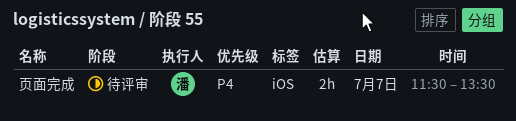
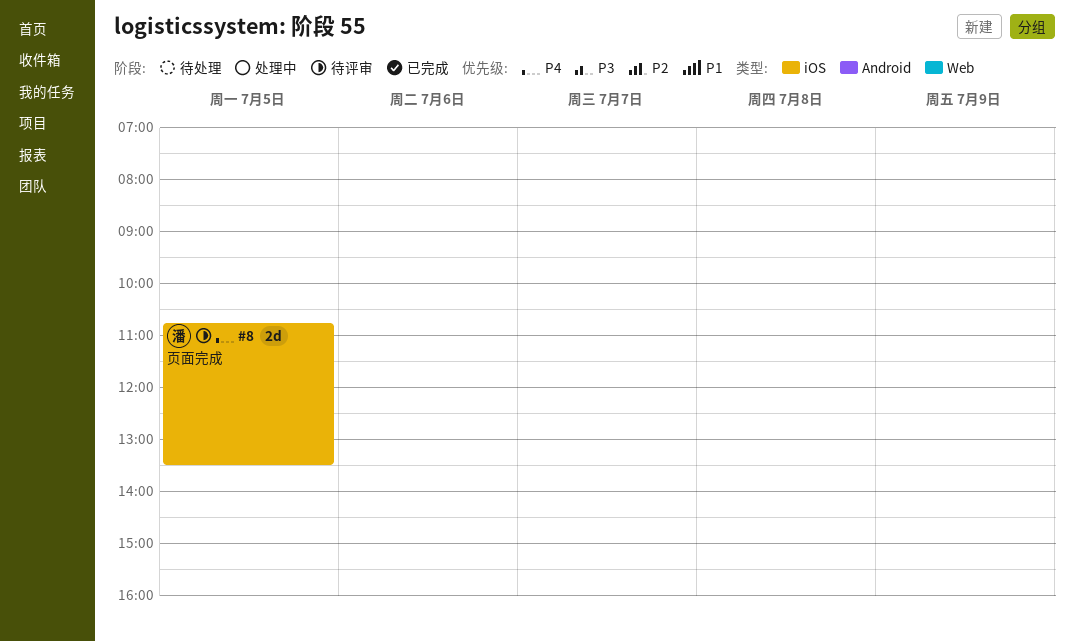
页面完成, estimate: 2h -> 2d
页面完成, day: Jul 7 -> Jul 5
页面完成, begins: 11:30 -> 10:45

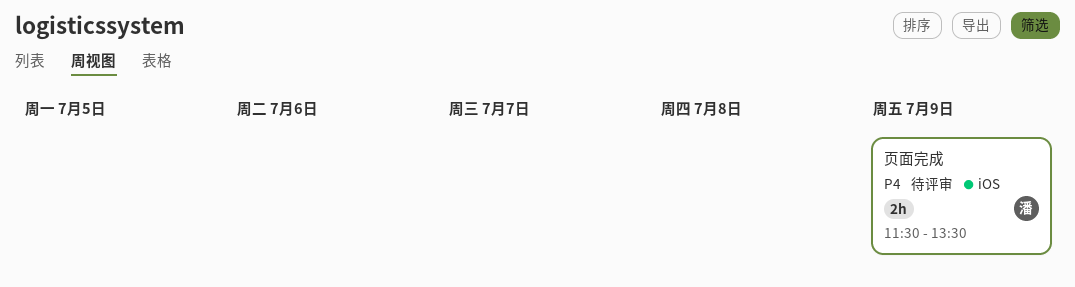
页面完成, estimate: 2d -> 2h
页面完成, day: Jul 5 -> Jul 9
页面完成, begins: 10:45 -> 11:30

